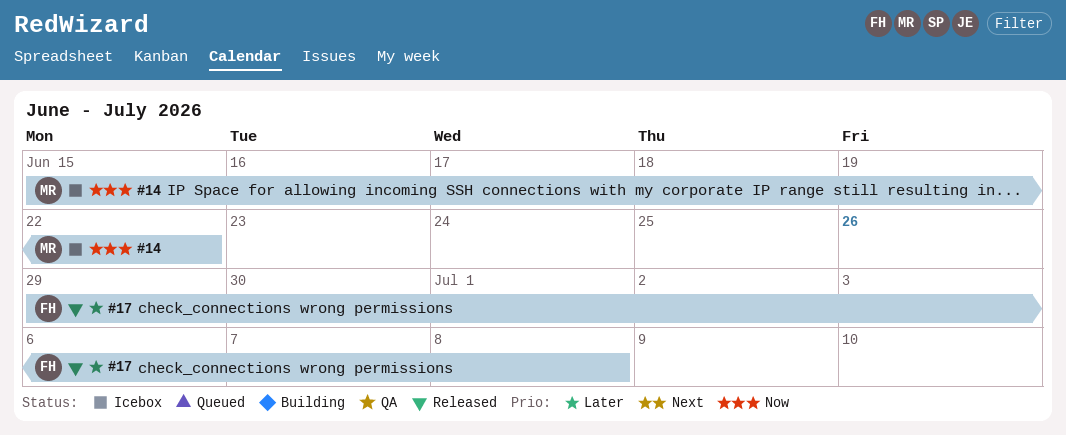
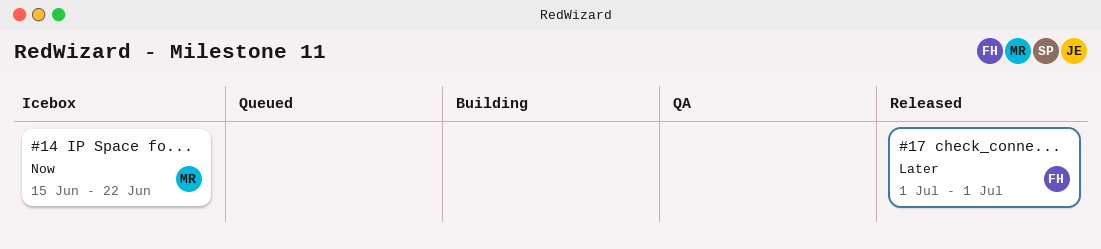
#17, start: Jun 29 -> Jul 1
#17, due: Jul 8 -> Jul 1

